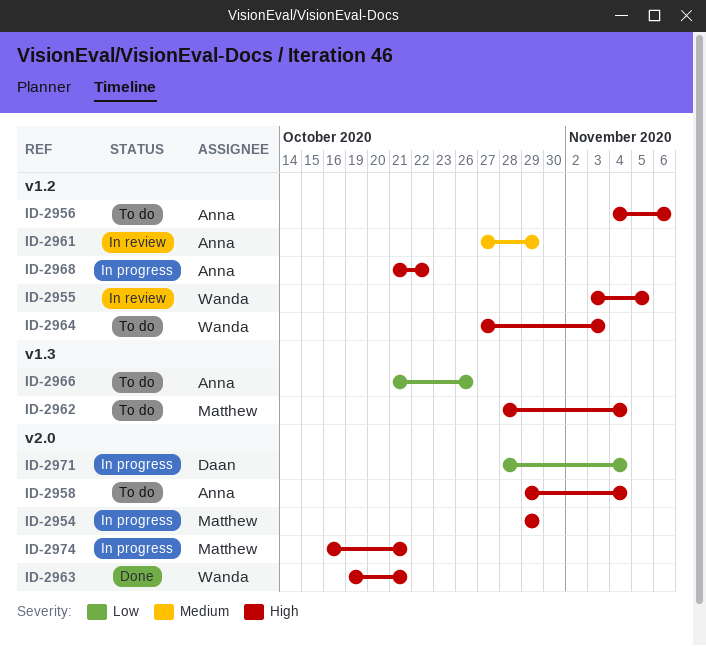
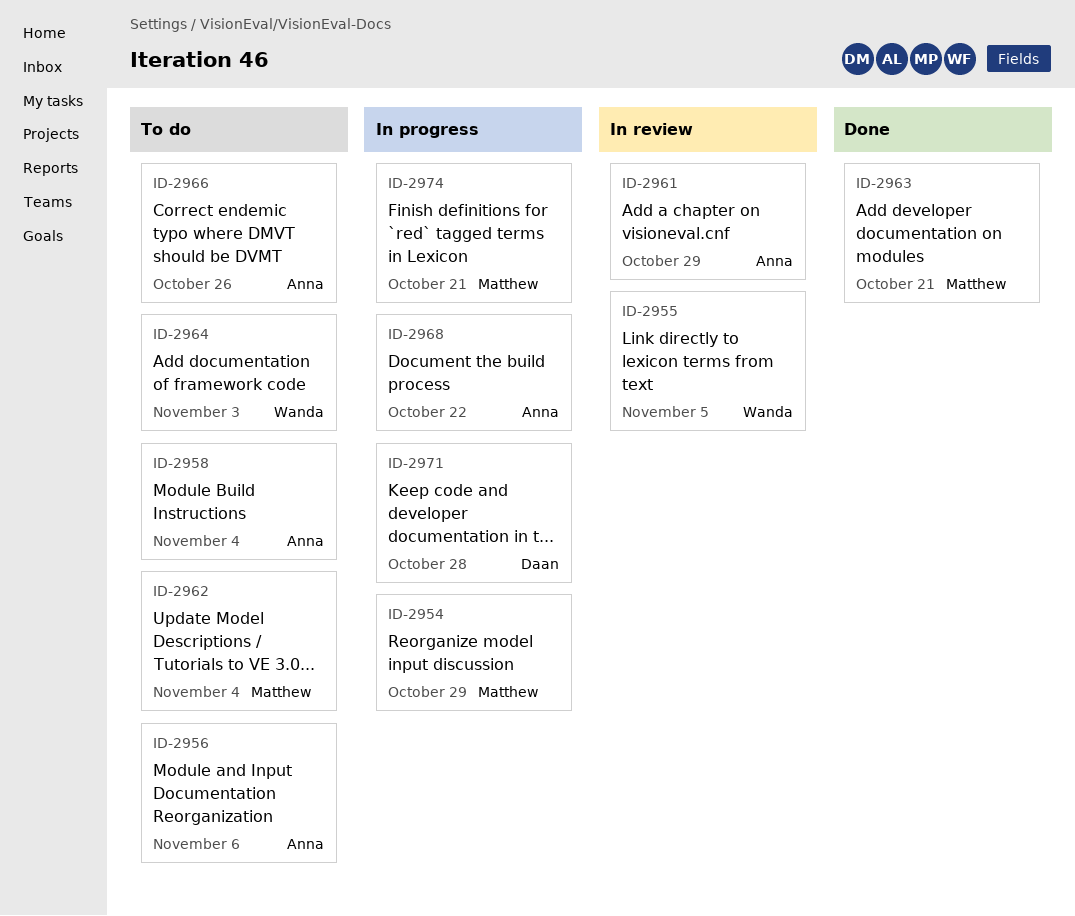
ID-2963, owner: Wanda -> Matthew
ID-2971, due: Nov 4 -> Oct 28

